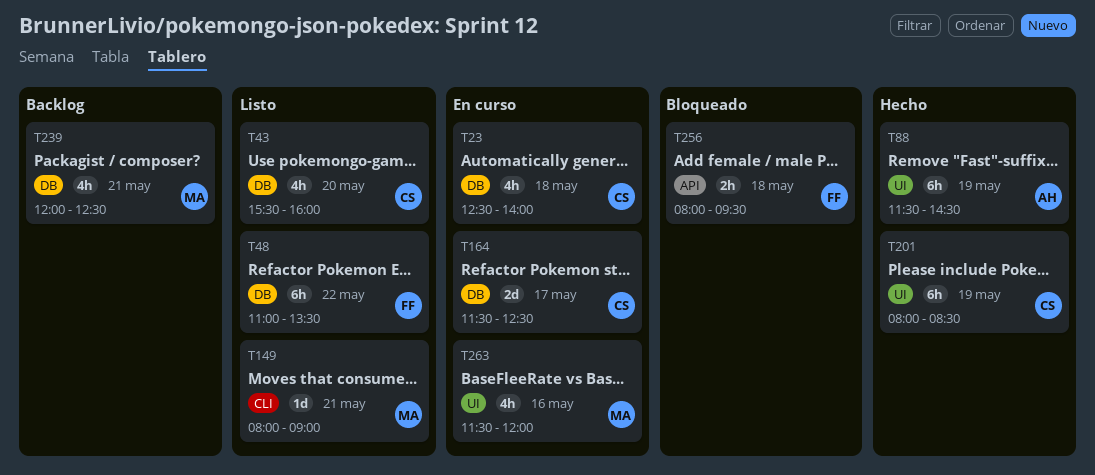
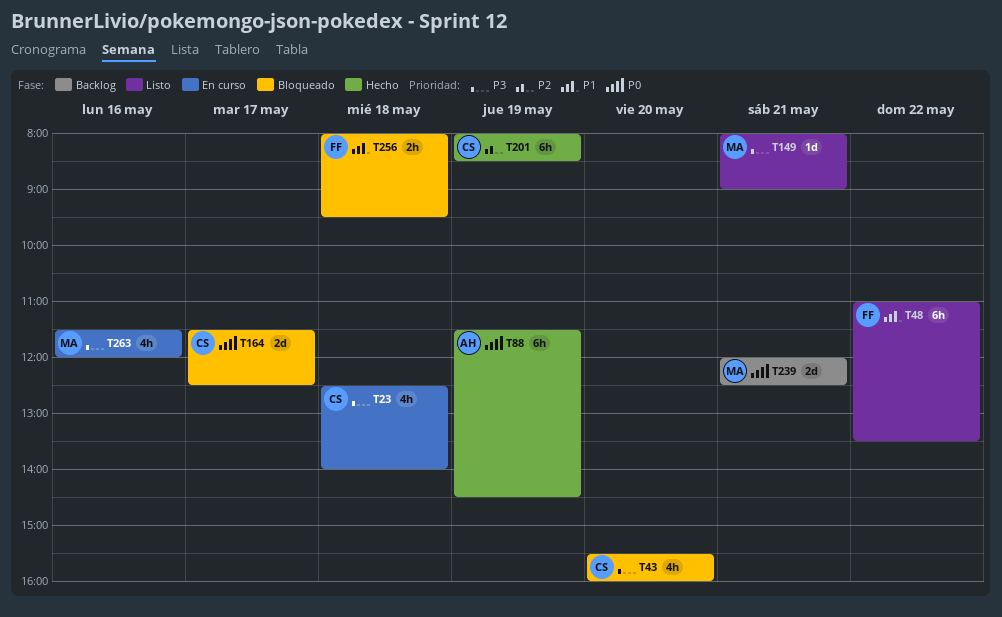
T43, status: Listo -> Bloqueado
T164, status: En curso -> Bloqueado
T239, estimate: 4h -> 2d

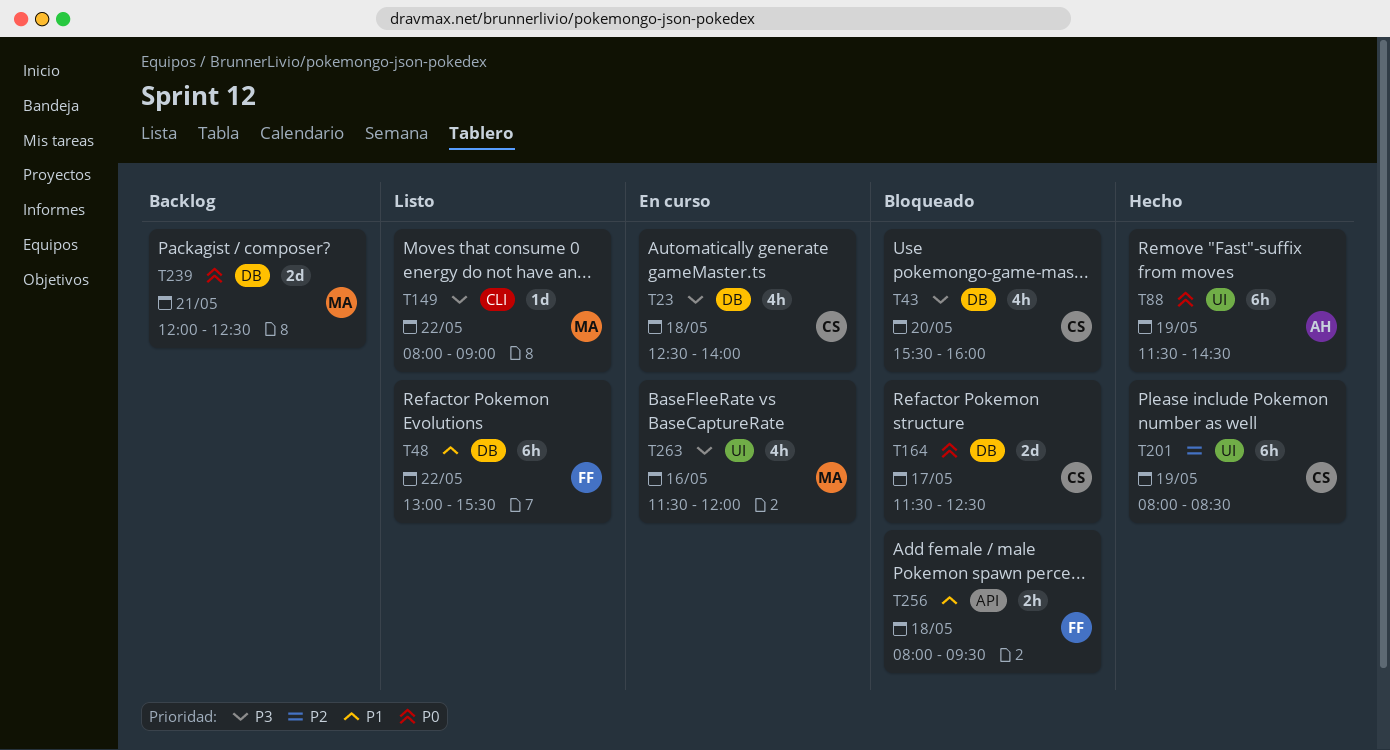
T48, begins: 11:00 -> 13:00
T48, ends: 13:30 -> 15:30
T149, day: May 21 -> May 22

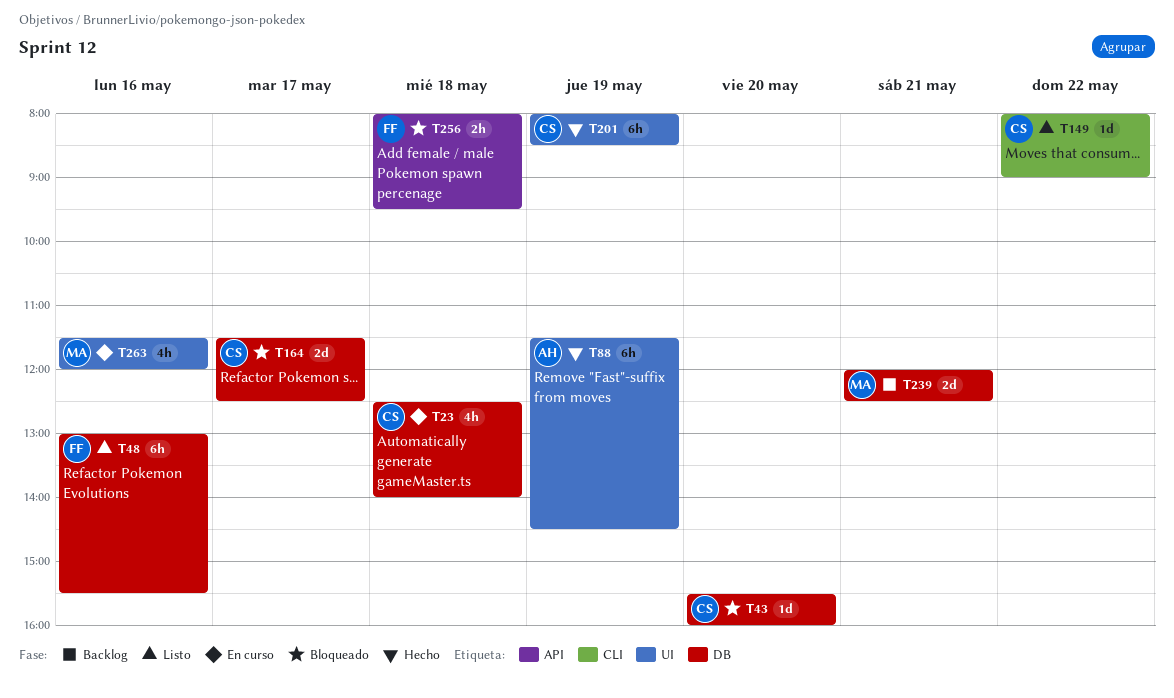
T43, estimate: 4h -> 1d
T48, day: May 22 -> May 16
T149, owner: MA -> CS

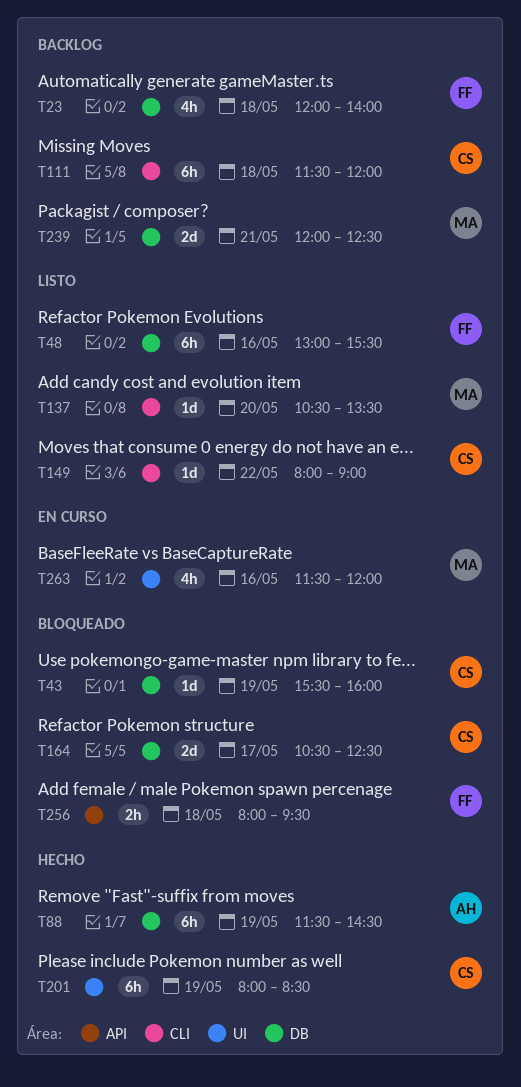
T23, status: En curso -> Backlog
T23, owner: CS -> FF
T23, begins: 12:30 -> 12:00
T43, day: May 20 -> May 19
T88, label: UI -> DB
T111: none -> present
T137: none -> present
T164, begins: 11:30 -> 10:30

